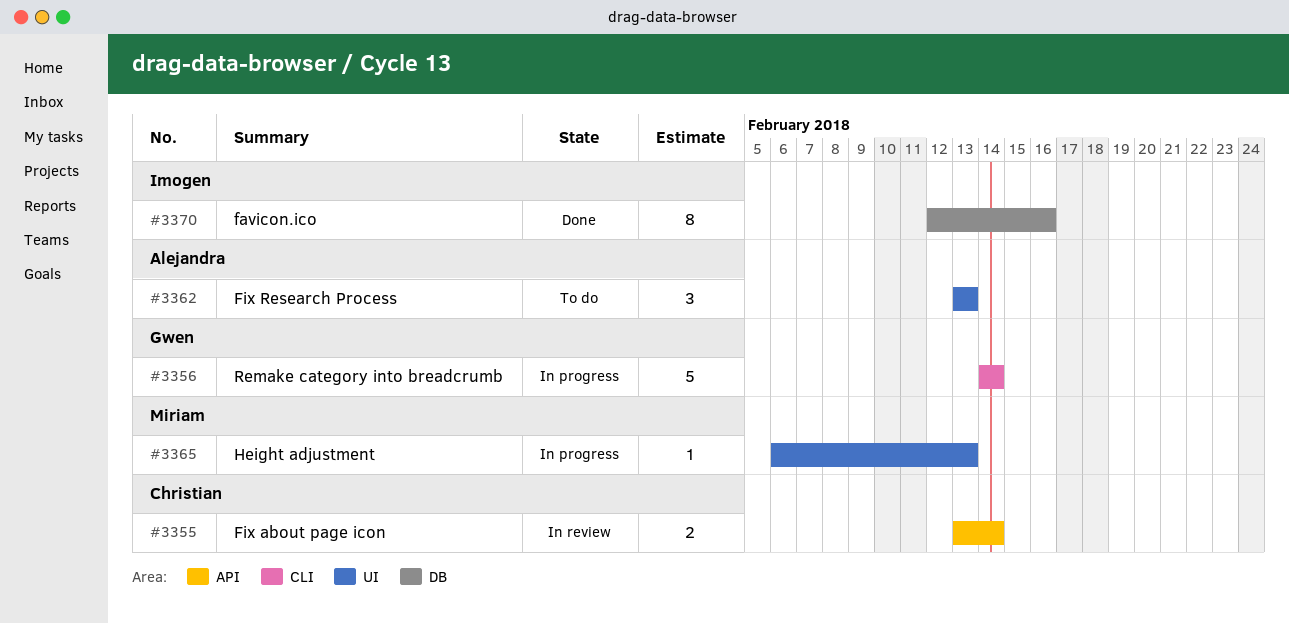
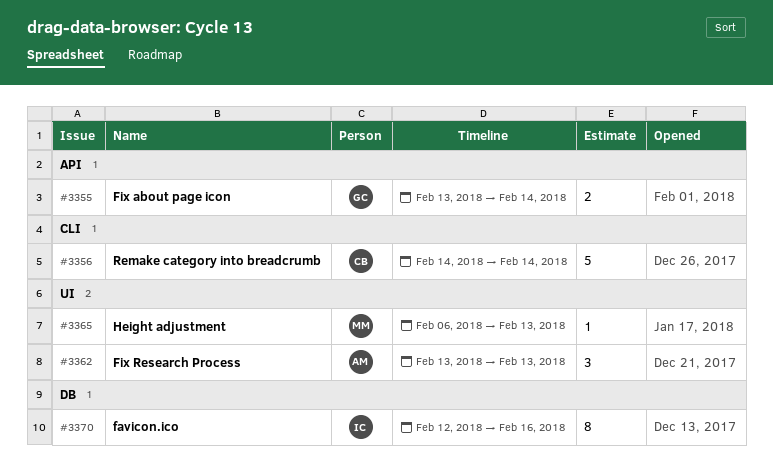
#3355, owner: Christian -> Gwen
#3356, owner: Gwen -> Christian

